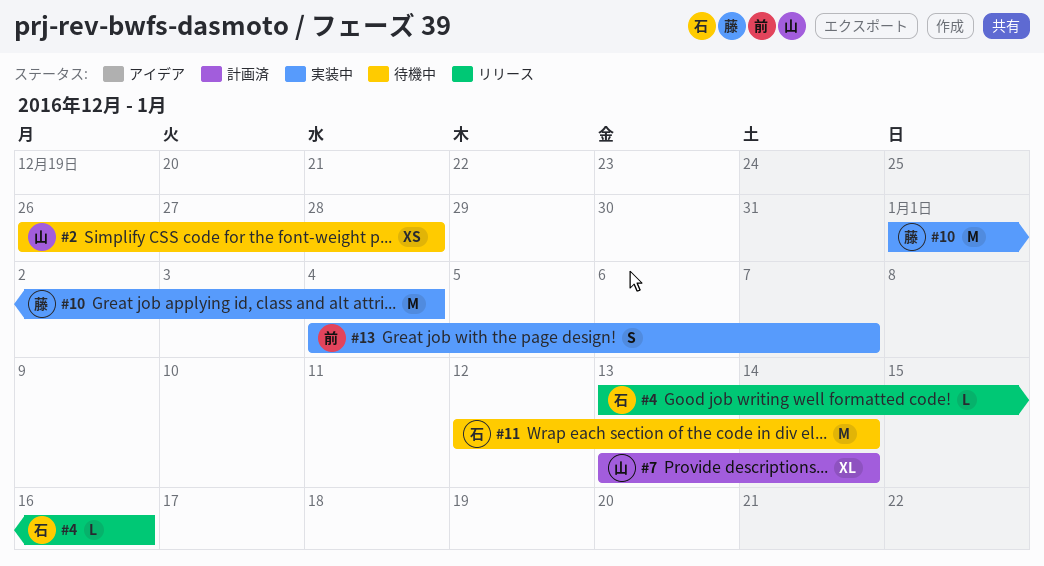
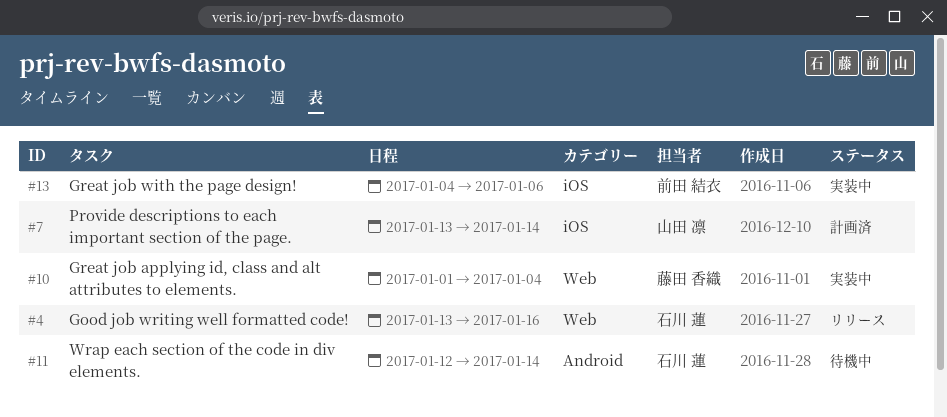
#2: present -> none
#13, due: Jan 7 -> Jan 6

